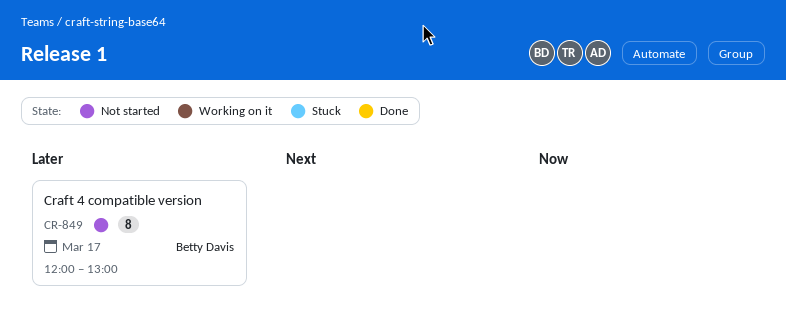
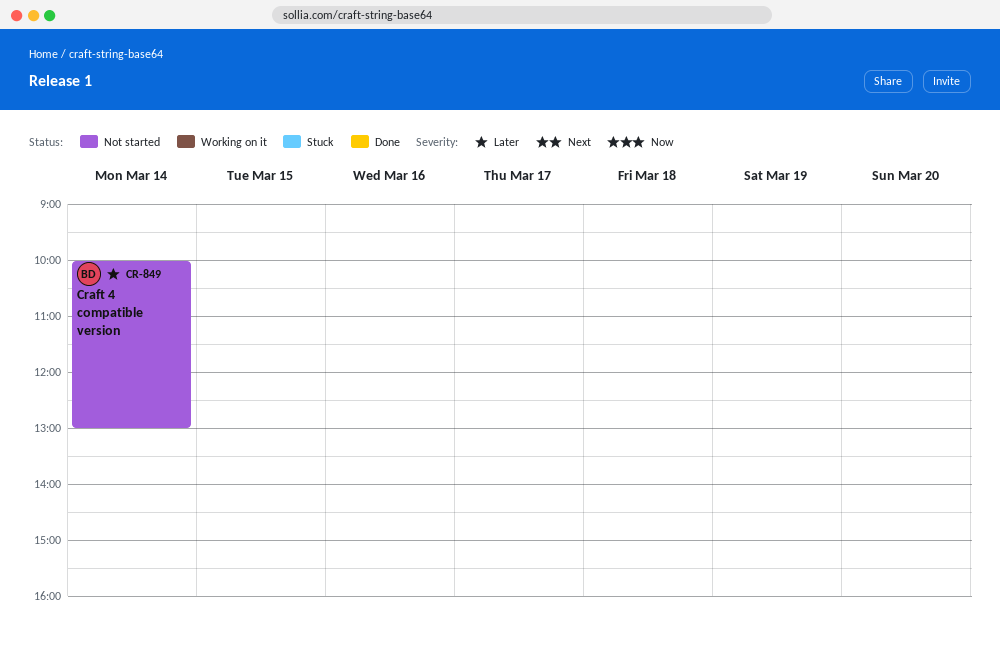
CR-849, day: Mar 17 -> Mar 14
CR-849, begins: 12:00 -> 10:00

